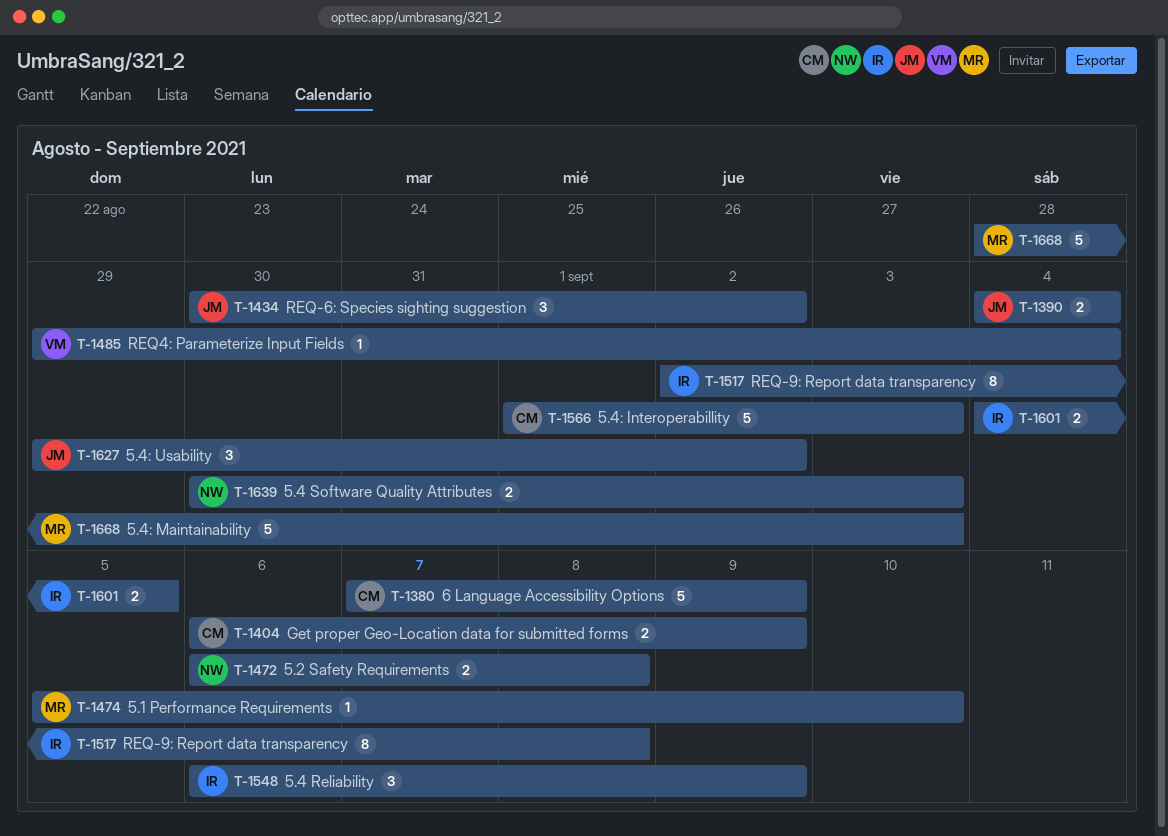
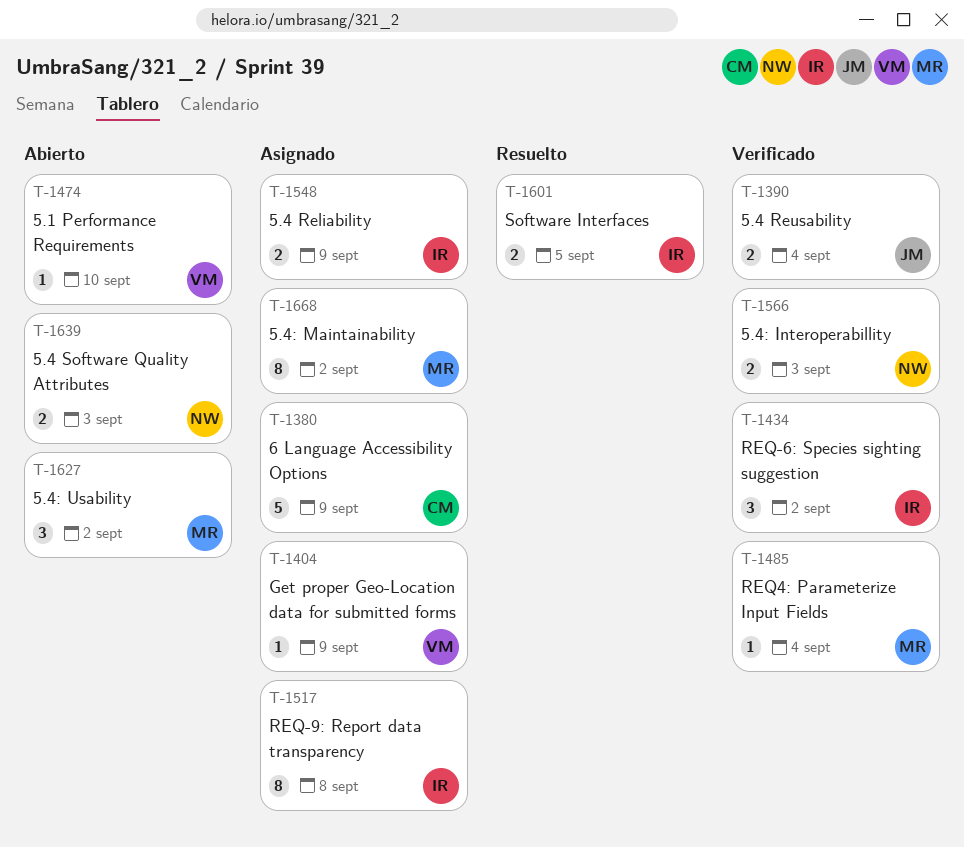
T-1404, owner: CM -> VM
T-1404, estimate: 2 -> 1
T-1434, owner: JM -> IR
T-1472: present -> none
T-1474, owner: MR -> VM
T-1485, owner: VM -> MR
T-1548, estimate: 3 -> 2
T-1566, owner: CM -> NW
T-1566, estimate: 5 -> 2
T-1627, owner: JM -> MR
T-1668, estimate: 5 -> 8
T-1668, due: Sep 3 -> Sep 2

